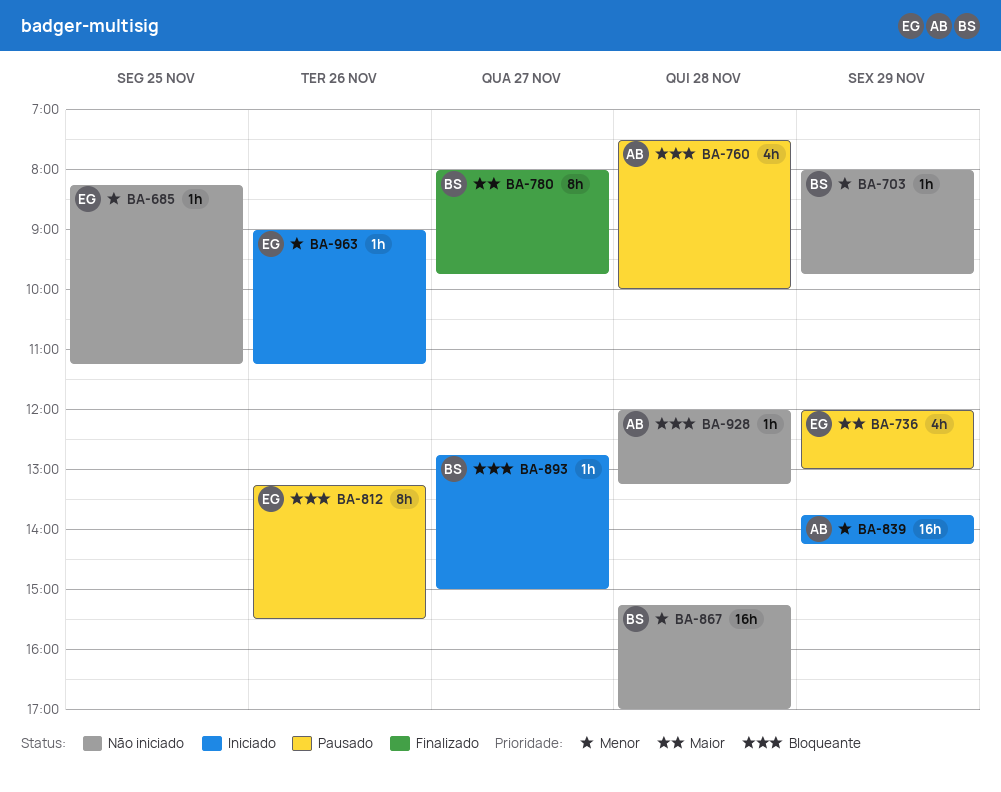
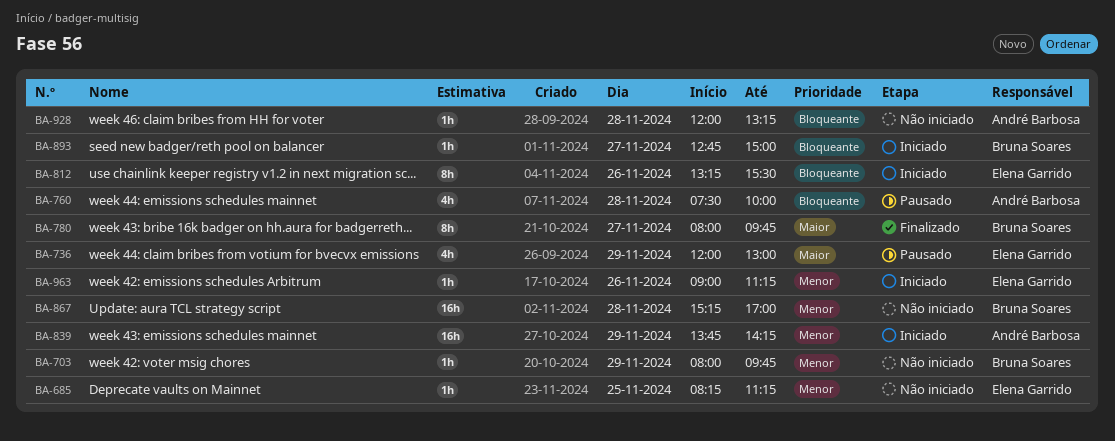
BA-812, status: Pausado -> Iniciado

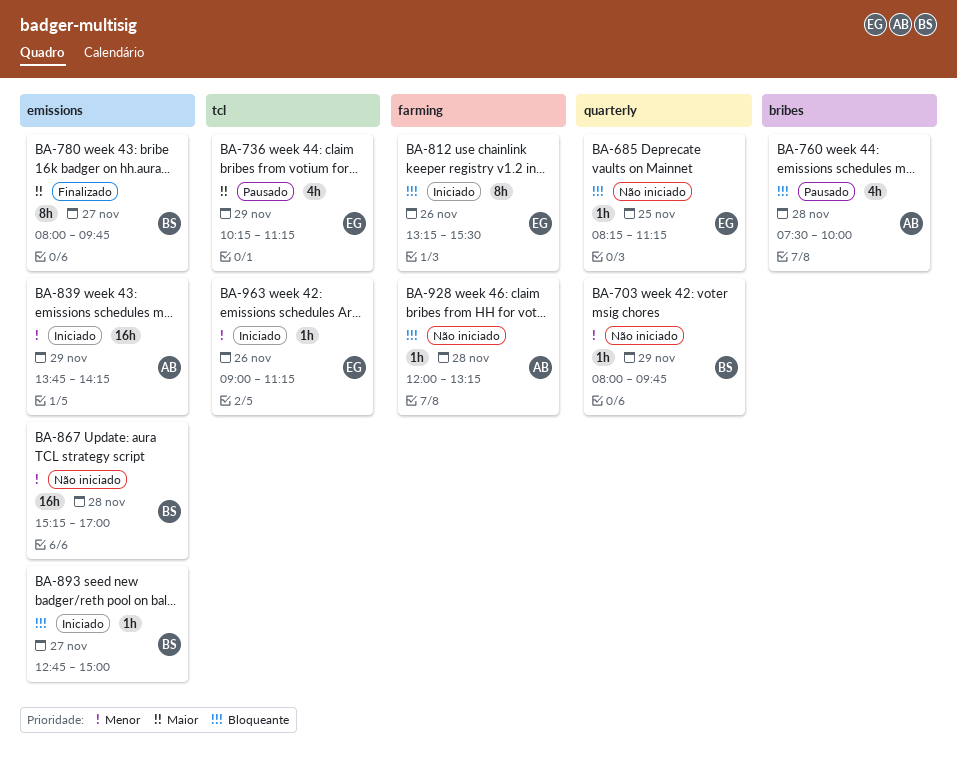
BA-685, priority: Menor -> Bloqueante
BA-736, begins: 12:00 -> 10:15
BA-736, ends: 13:00 -> 11:15

